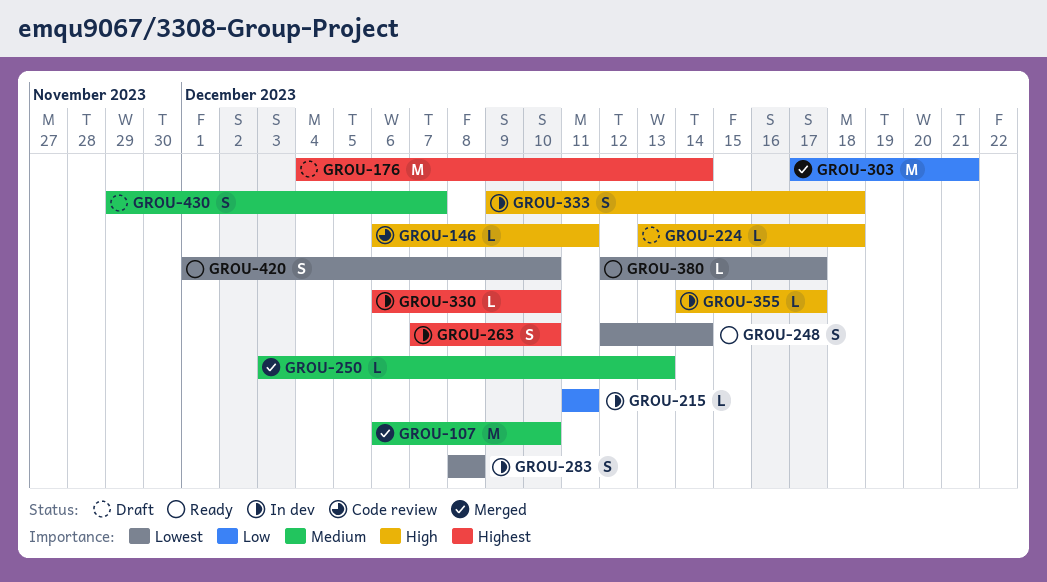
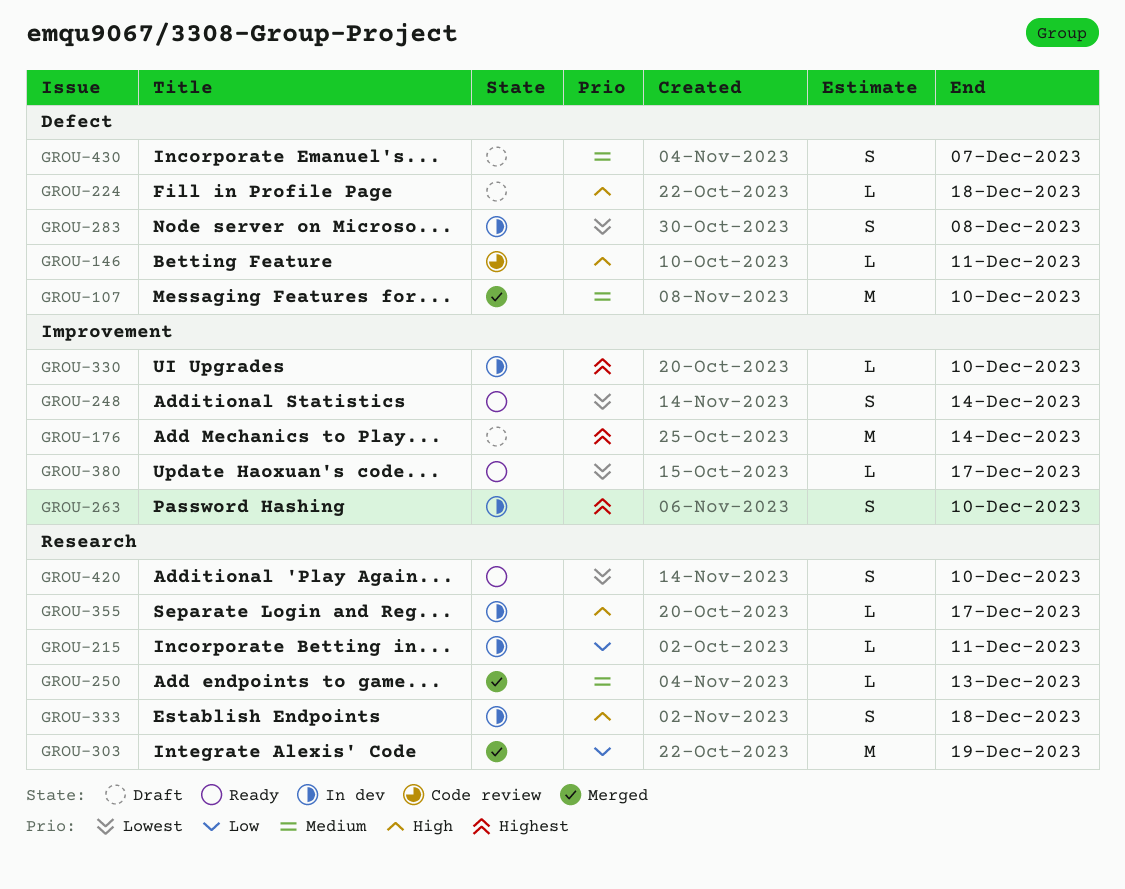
GROU-303, due: Dec 21 -> Dec 19

